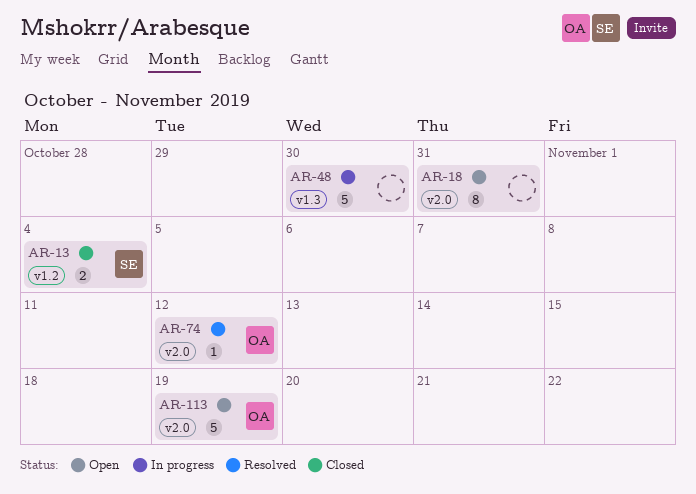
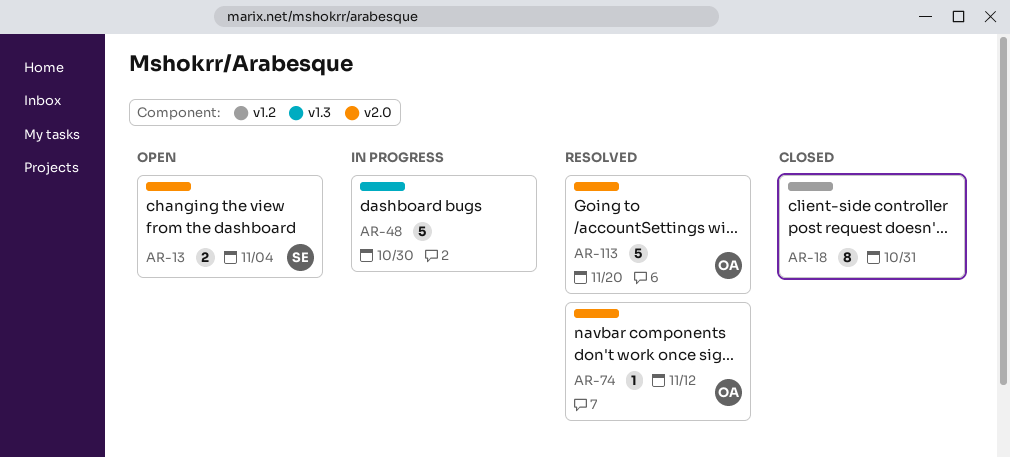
AR-13, status: Closed -> Open
AR-13, label: v1.2 -> v2.0
AR-18, status: Open -> Closed
AR-18, label: v2.0 -> v1.2
AR-113, status: Open -> Resolved
AR-113, due: Nov 19 -> Nov 20

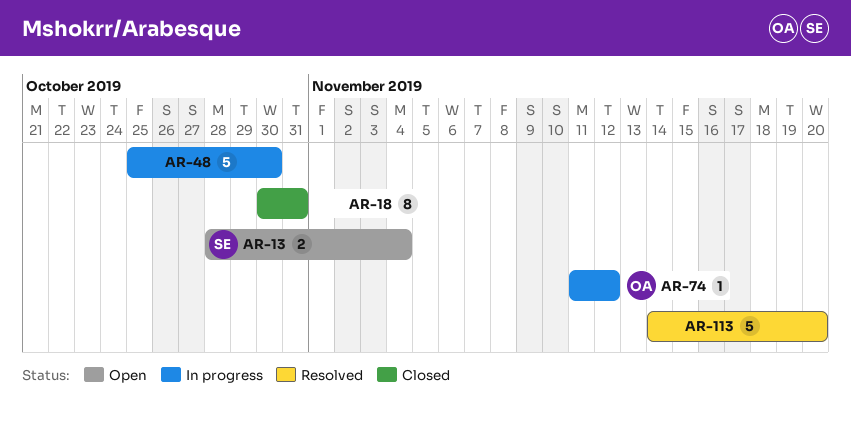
AR-74, status: Resolved -> In progress
AR-113, owner: OA -> none

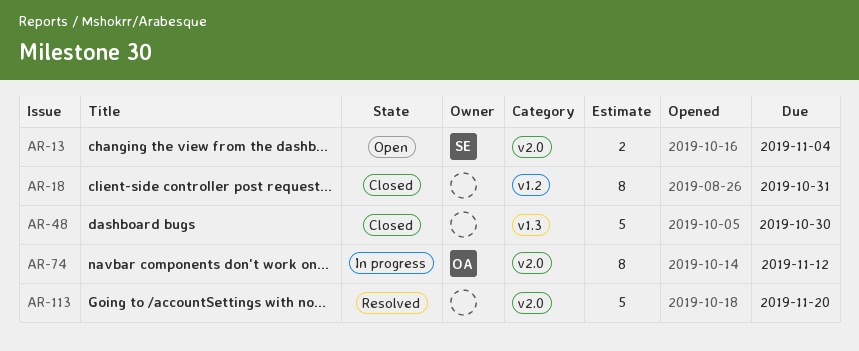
AR-48, status: In progress -> Closed
AR-74, estimate: 1 -> 8

